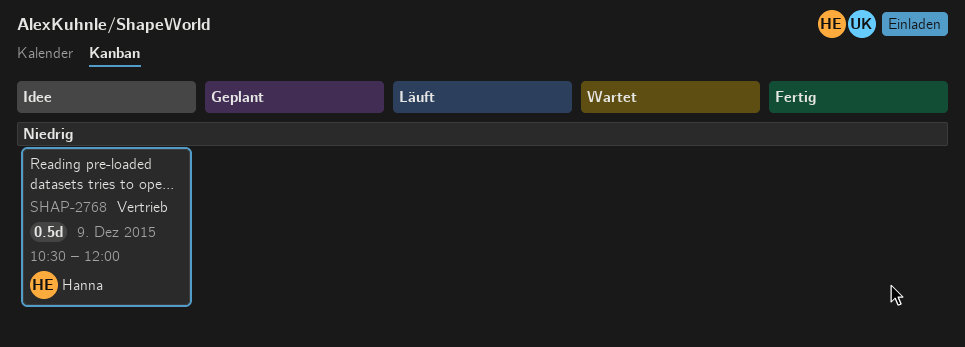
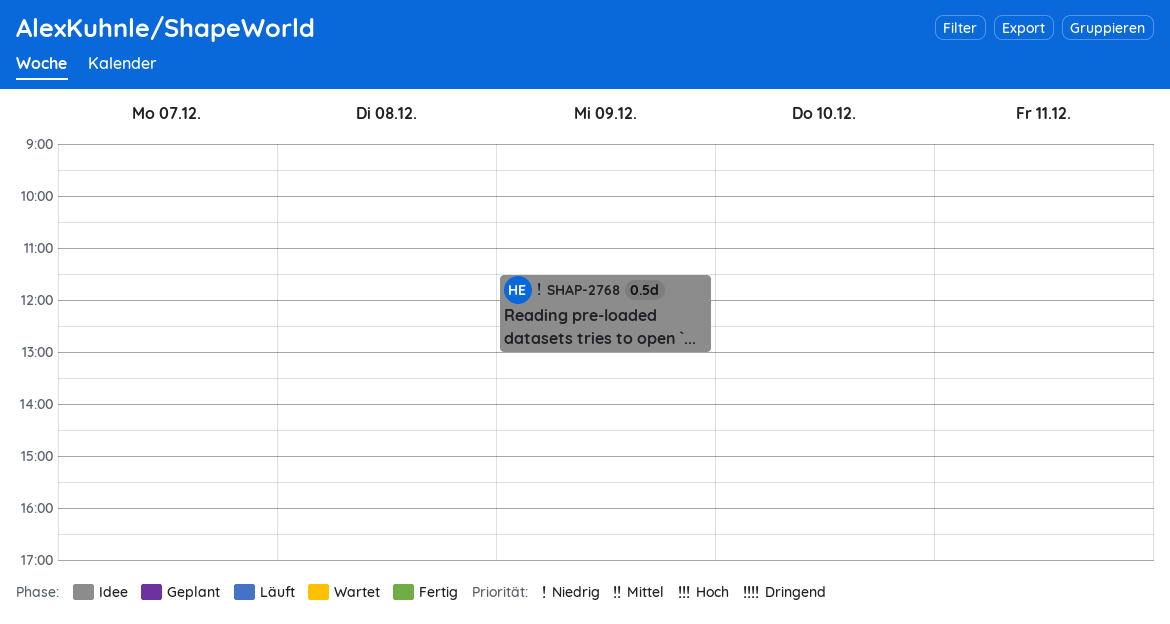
SHAP-2768, begins: 10:30 -> 11:30
SHAP-2768, ends: 12:00 -> 13:00

